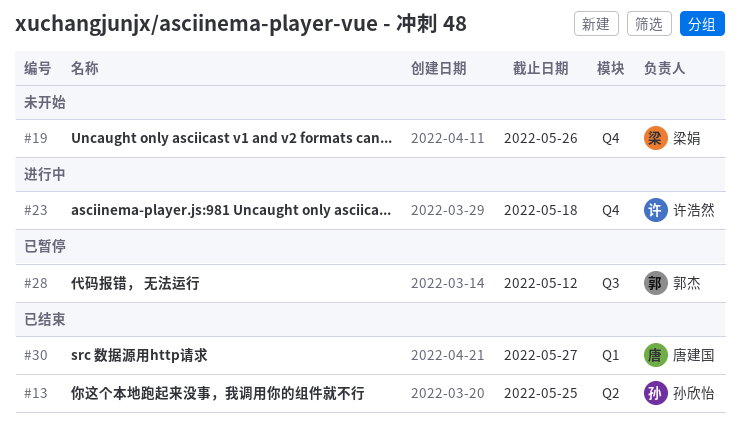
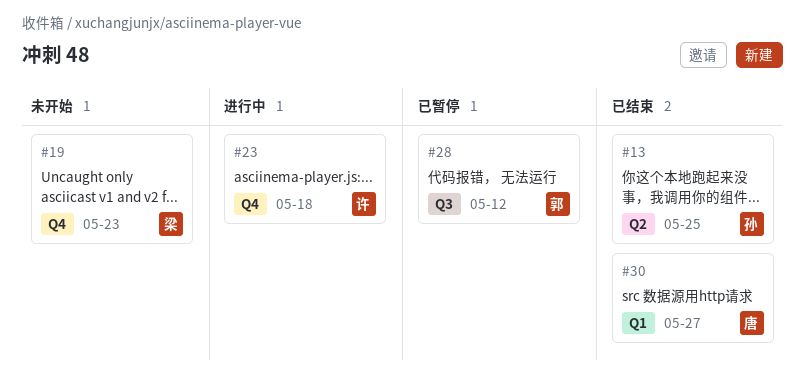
#19, due: May 26 -> May 23

